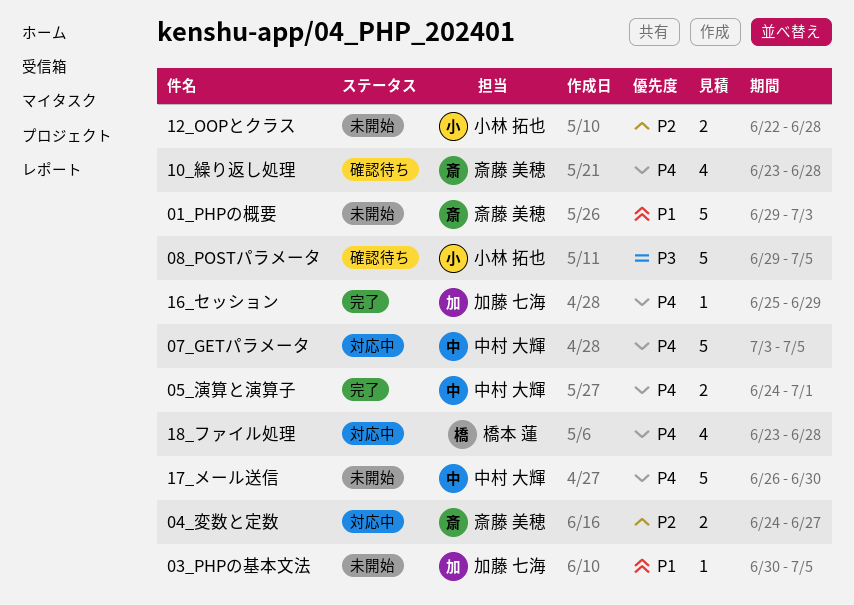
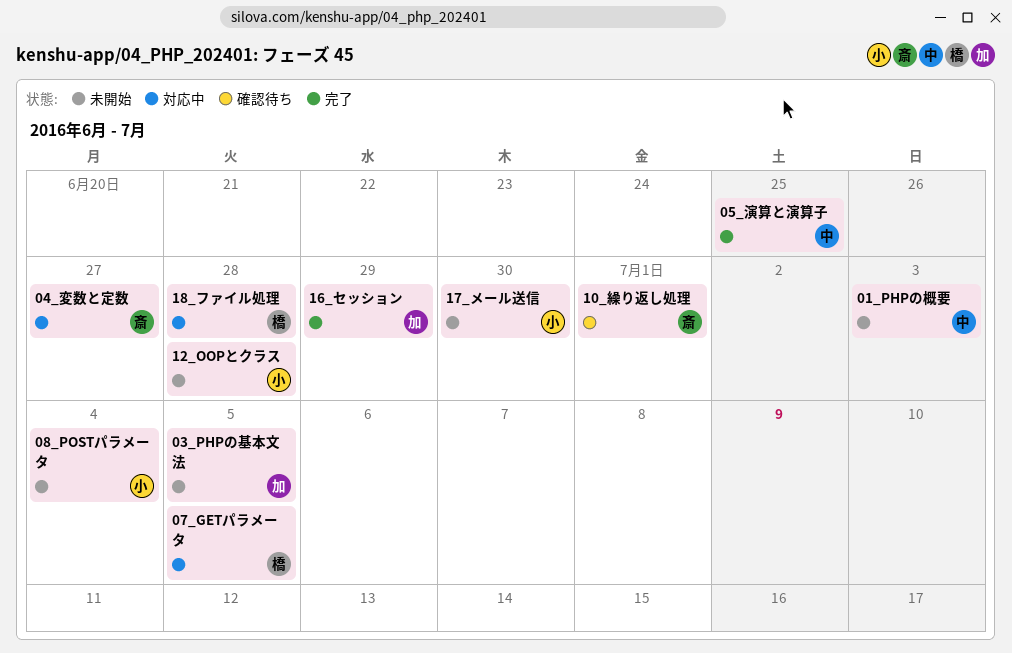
01_PHPの概要, owner: 斎藤 美穂 -> 中村 大輝
05_演算と演算子, due: Jul 1 -> Jun 25
07_GETパラメータ, owner: 中村 大輝 -> 橋本 蓮
08_POSTパラメータ, status: 確認待ち -> 未開始
08_POSTパラメータ, due: Jul 5 -> Jul 4
10_繰り返し処理, due: Jun 28 -> Jul 1
17_メール送信, owner: 中村 大輝 -> 小林 拓也

